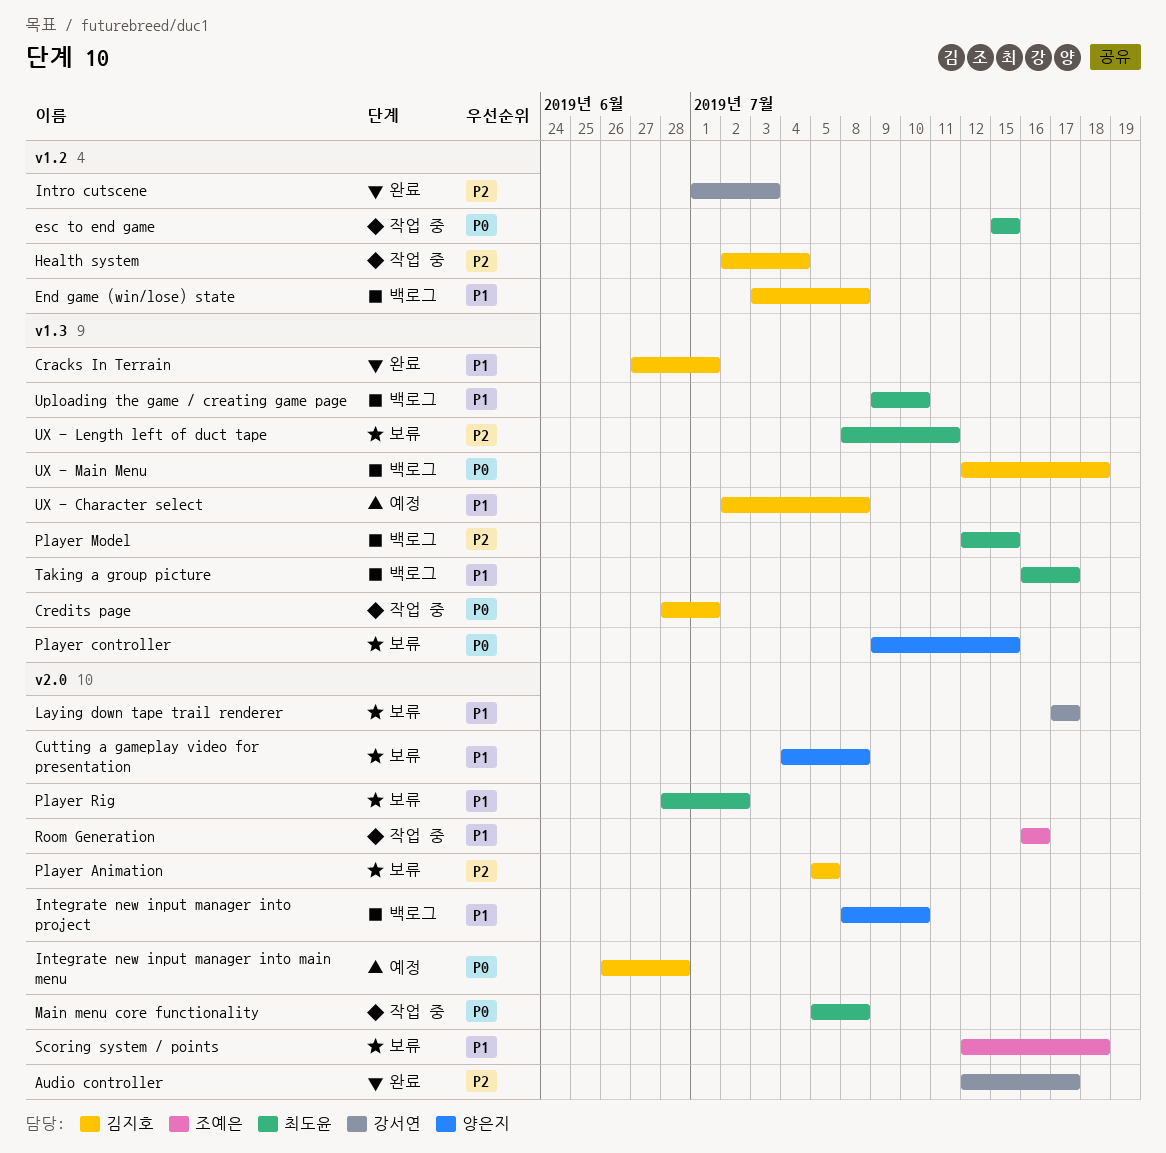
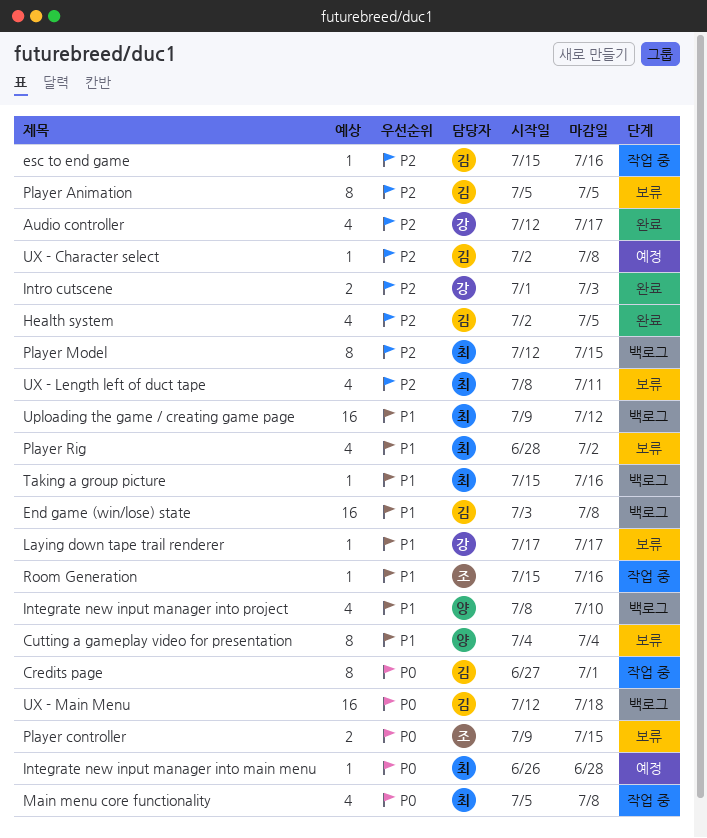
Cracks In Terrain: present -> none
Credits page, start: Jun 28 -> Jun 27
Cutting a gameplay video for presentation, due: Jul 8 -> Jul 4
esc to end game, owner: 최도윤 -> 김지호
esc to end game, priority: P0 -> P2
esc to end game, due: Jul 15 -> Jul 16
Health system, status: 작업 중 -> 완료
Health system, due: Jul 4 -> Jul 5
Integrate new input manager into main menu, owner: 김지호 -> 최도윤
Player controller, owner: 양은지 -> 조예은
Room Generation, start: Jul 16 -> Jul 15
Scoring system / points: present -> none
Taking a group picture, start: Jul 16 -> Jul 15
Taking a group picture, due: Jul 17 -> Jul 16
Uploading the game / creating game page, due: Jul 10 -> Jul 12
UX - Character select, priority: P1 -> P2

